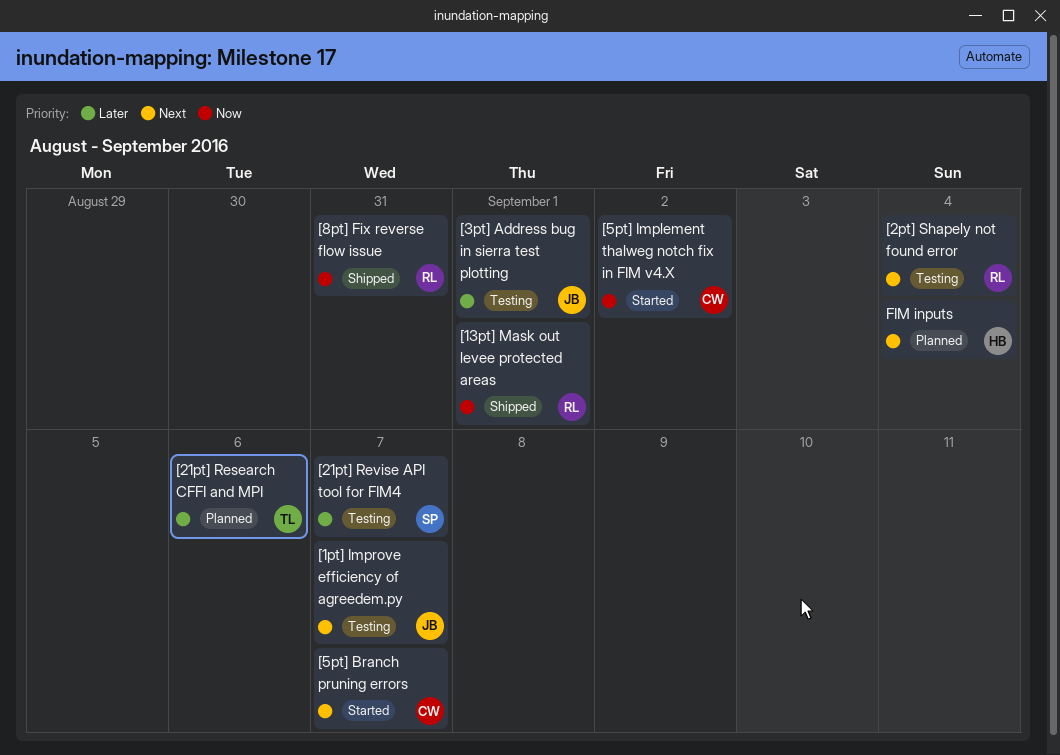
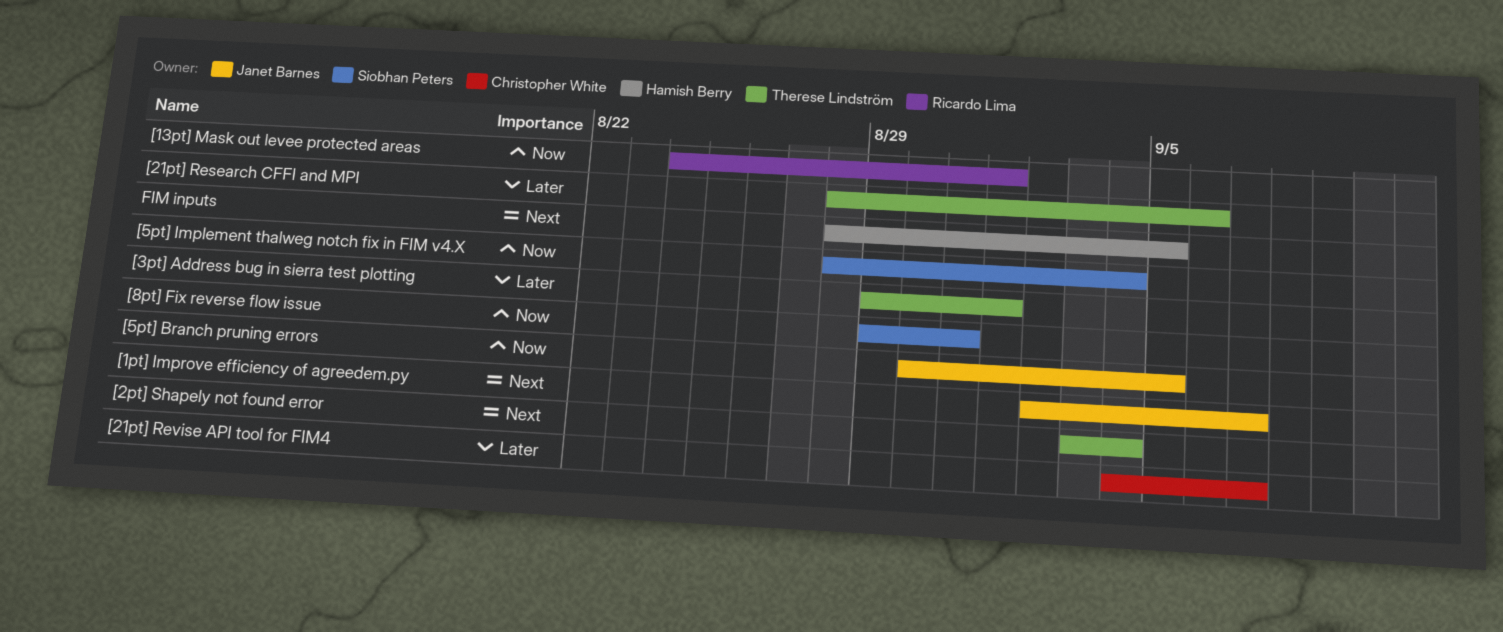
[21pt] Revise API tool for FIM4, owner: Siobhan Peters -> Christopher White
[2pt] Shapely not found error, owner: Ricardo Lima -> Therese Lindström
[3pt] Address bug in sierra test plotting, owner: Janet Barnes -> Therese Lindström
[5pt] Branch pruning errors, owner: Christopher White -> Janet Barnes
[5pt] Branch pruning errors, priority: Next -> Now
[5pt] Branch pruning errors, due: Sep 7 -> Sep 5
[5pt] Implement thalweg notch fix in FIM v4.X, owner: Christopher White -> Siobhan Peters
[5pt] Implement thalweg notch fix in FIM v4.X, due: Sep 2 -> Sep 4
[8pt] Fix reverse flow issue, owner: Ricardo Lima -> Siobhan Peters
FIM inputs, due: Sep 4 -> Sep 5

